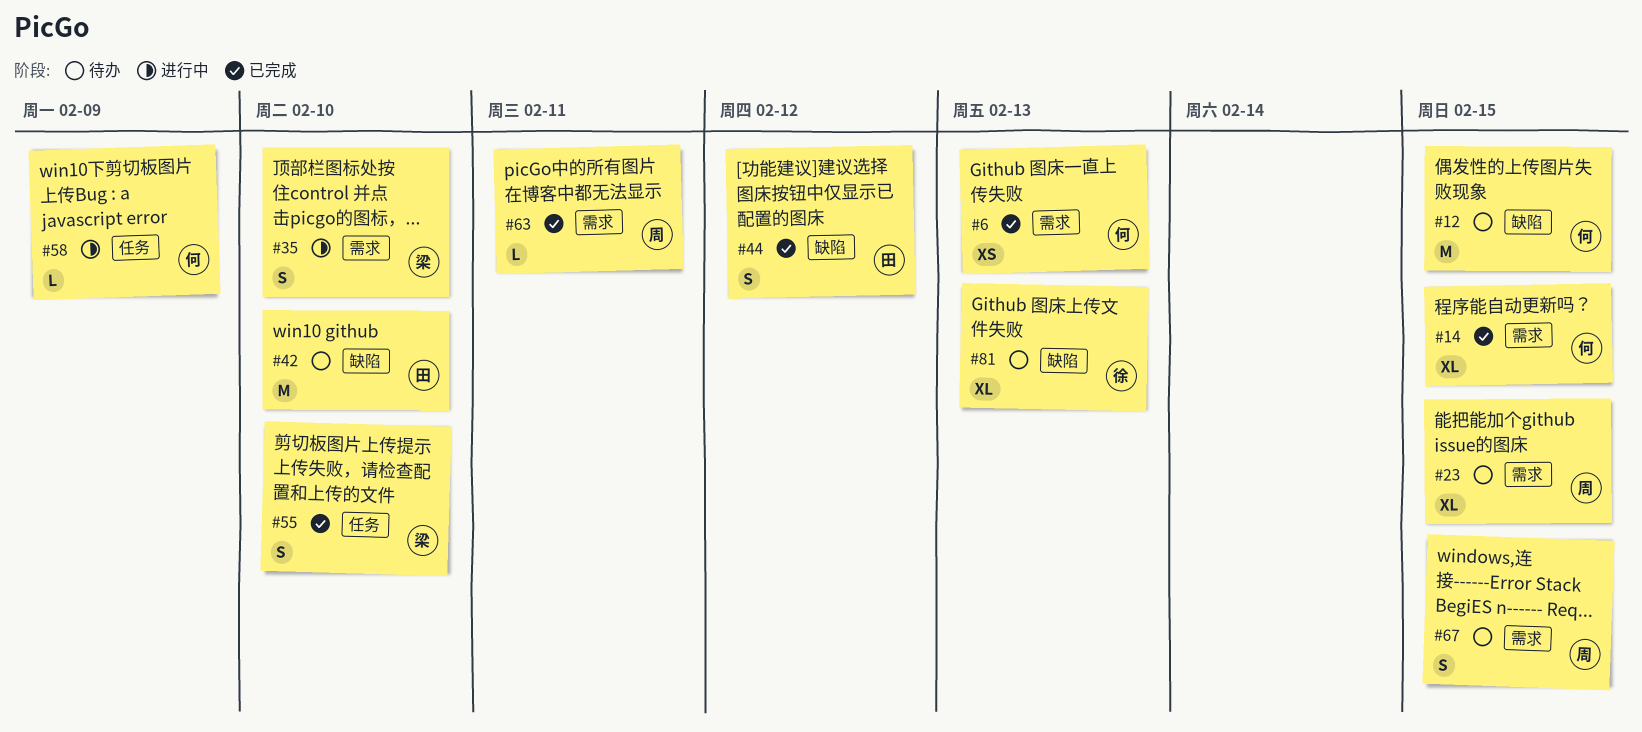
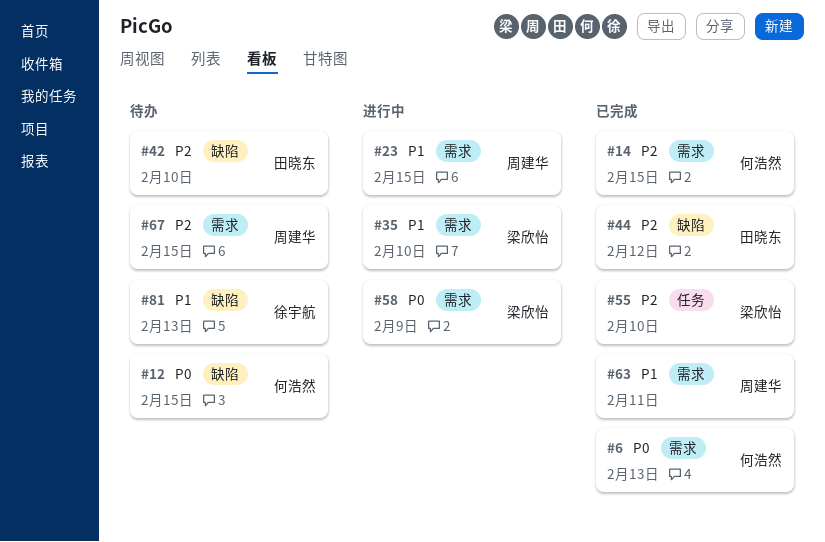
#23, status: 待办 -> 进行中
#58, owner: 何浩然 -> 梁欣怡
#58, label: 任务 -> 需求

